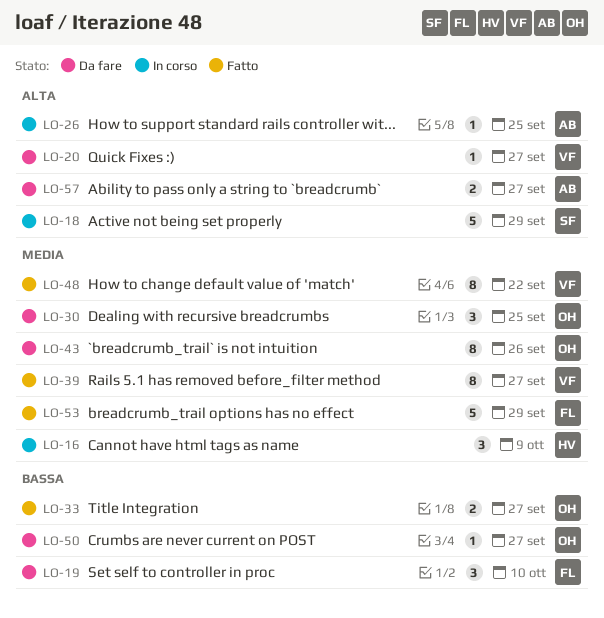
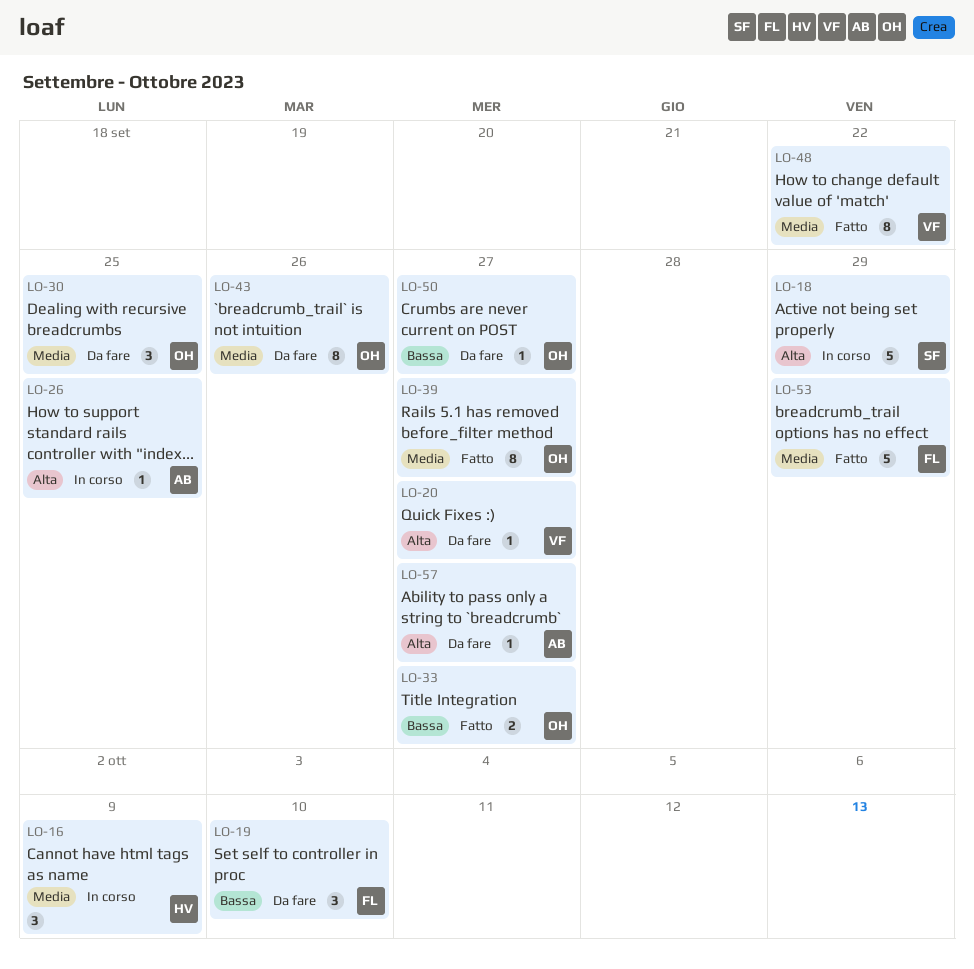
LO-39, owner: VF -> OH
LO-57, estimate: 2 -> 1

